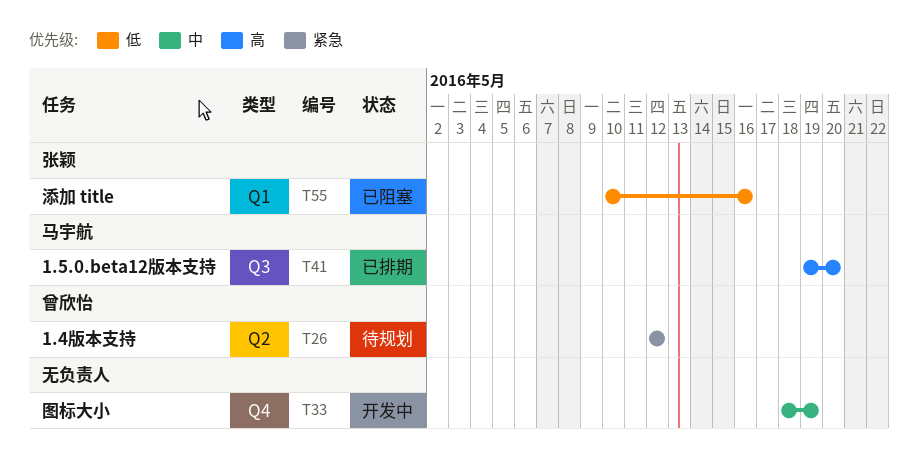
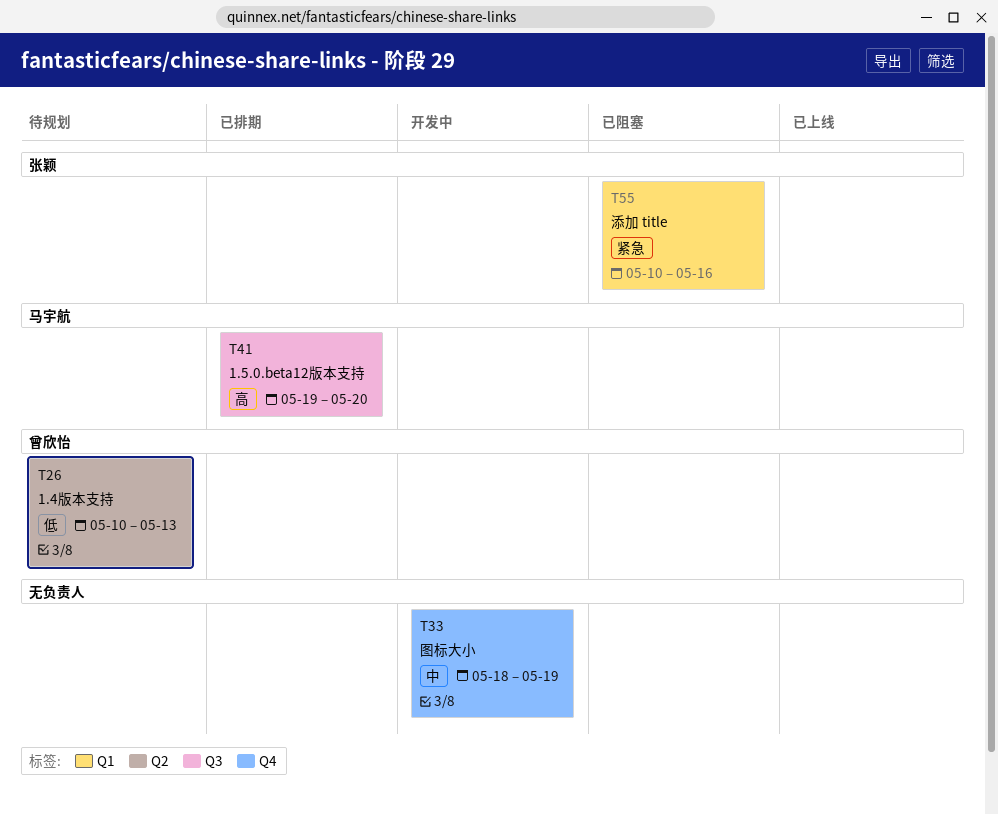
T26, priority: 紧急 -> 低
T26, start: May 12 -> May 10
T26, due: May 12 -> May 13
T55, priority: 低 -> 紧急

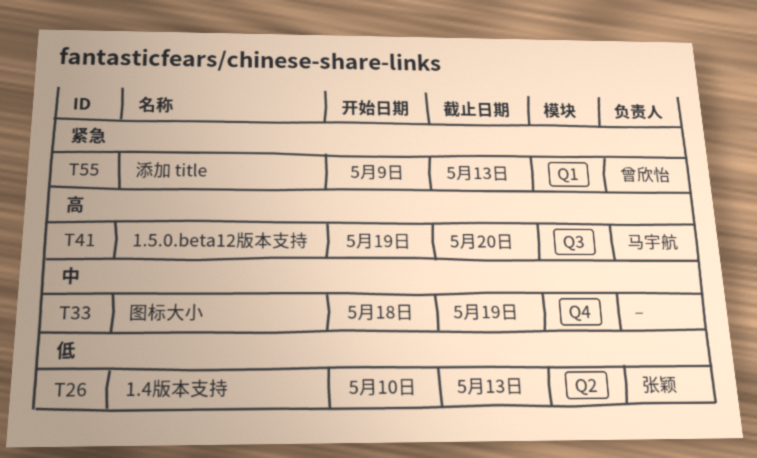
T26, owner: 曾欣怡 -> 张颖
T55, owner: 张颖 -> 曾欣怡
T55, start: May 10 -> May 9
T55, due: May 16 -> May 13

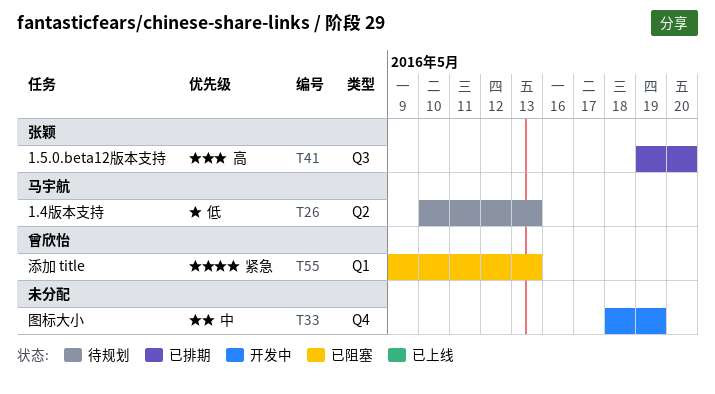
T26, owner: 张颖 -> 马宇航
T41, owner: 马宇航 -> 张颖

